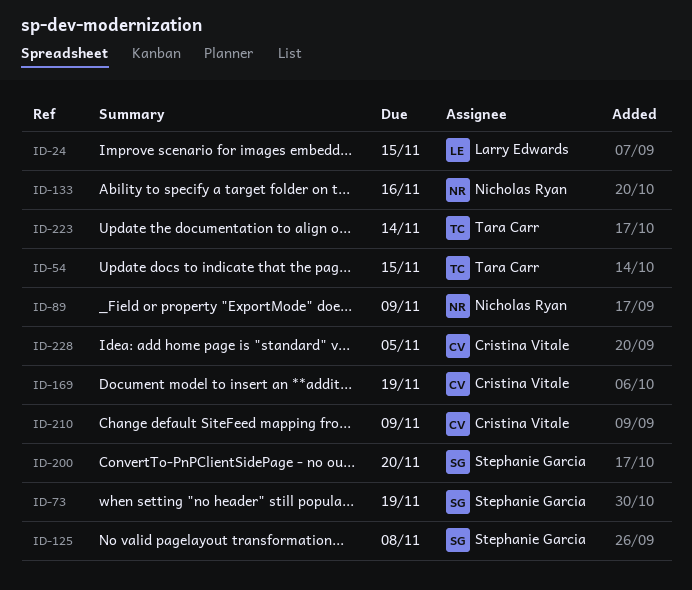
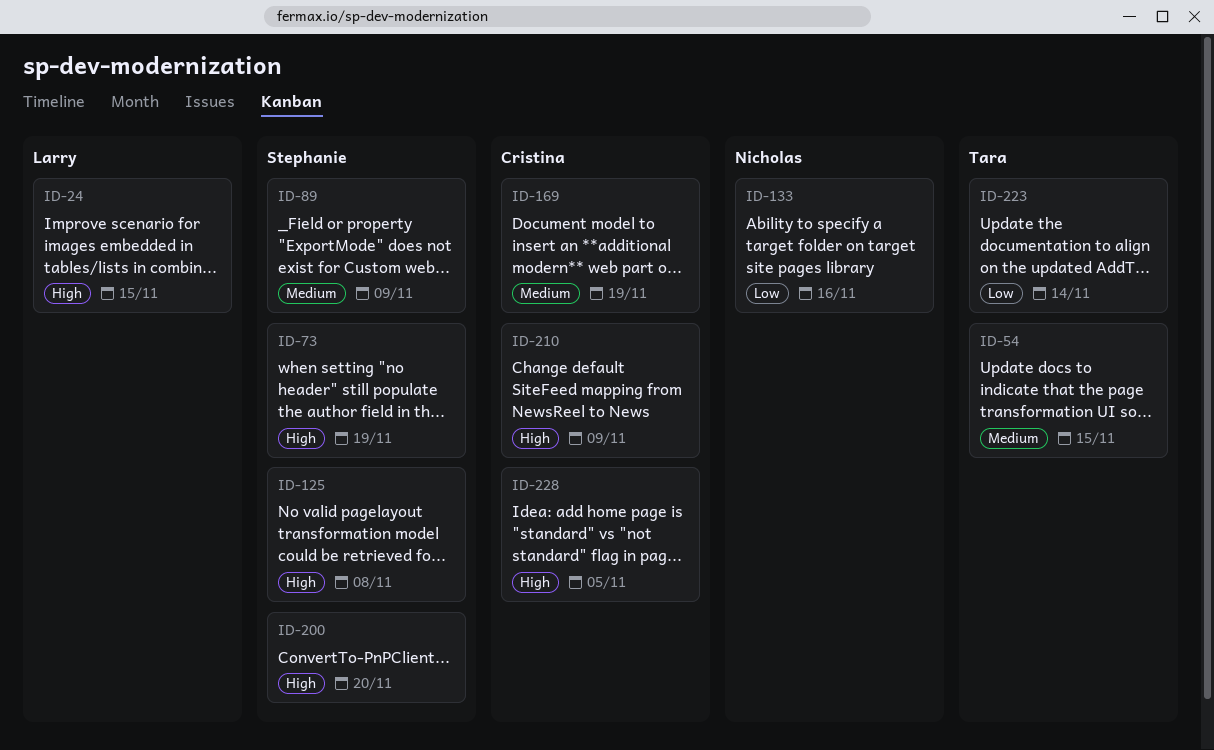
ID-89, owner: Nicholas Ryan -> Stephanie Garcia

